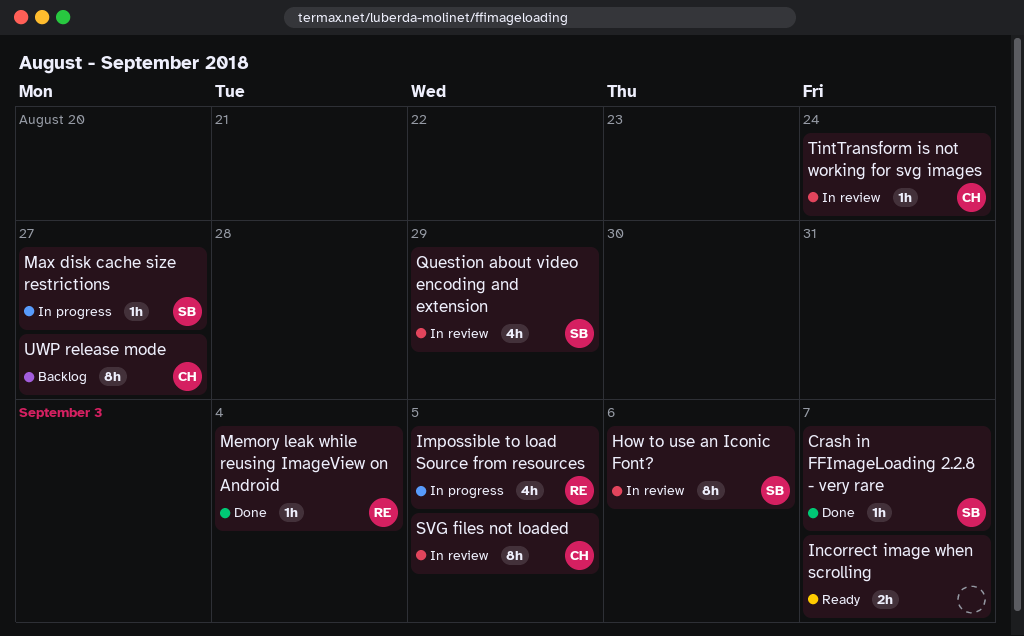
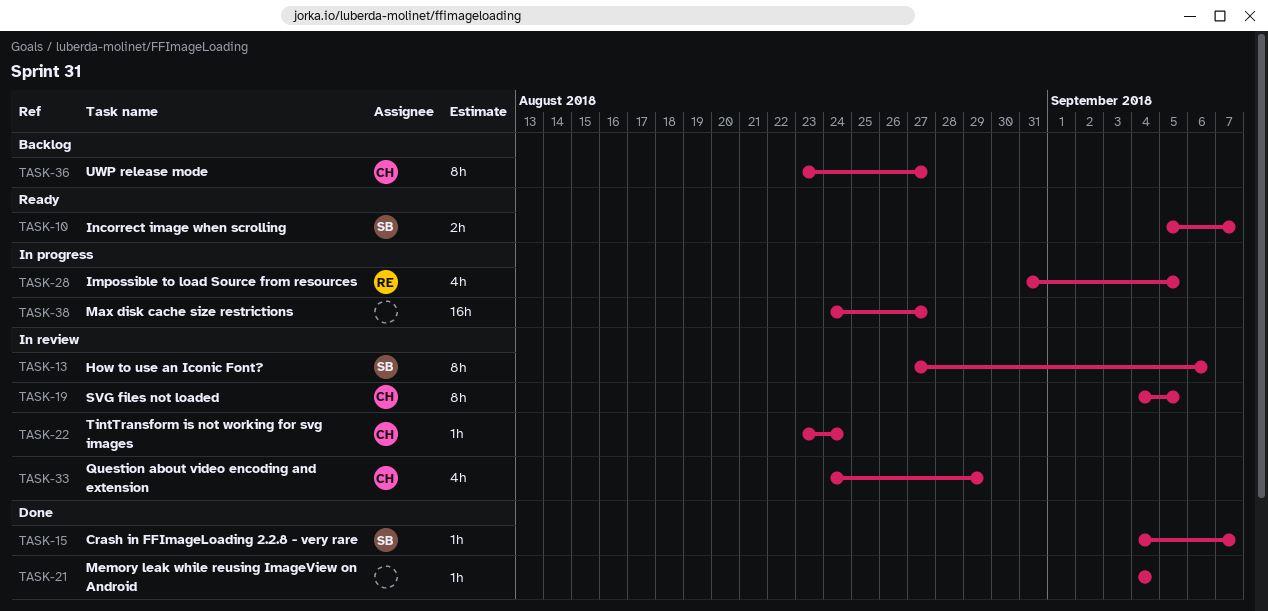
Incorrect image when scrolling, owner: none -> SB
Max disk cache size restrictions, owner: SB -> none
Max disk cache size restrictions, estimate: 1h -> 16h
Memory leak while reusing ImageView on Android, owner: RE -> none
Question about video encoding and extension, owner: SB -> CH

